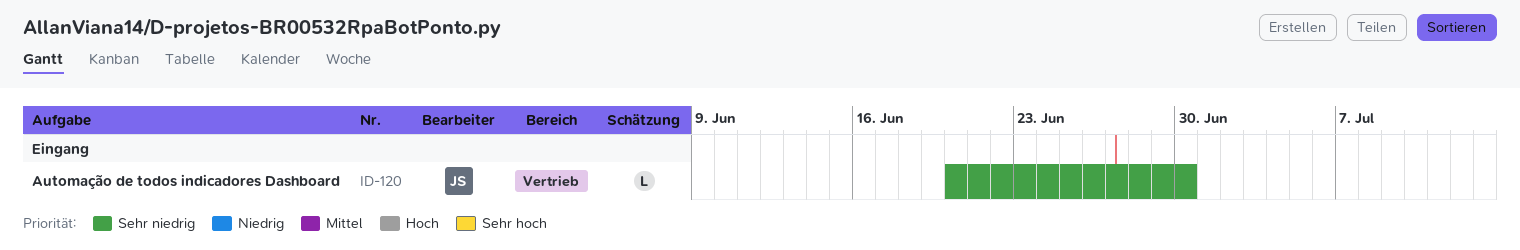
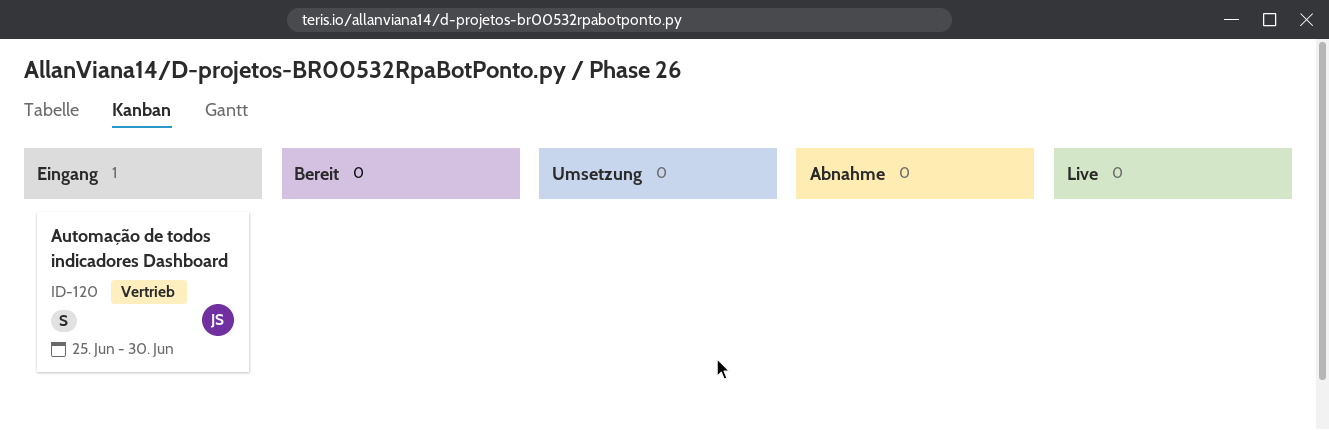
ID-120, estimate: L -> S
ID-120, start: Jun 20 -> Jun 25

